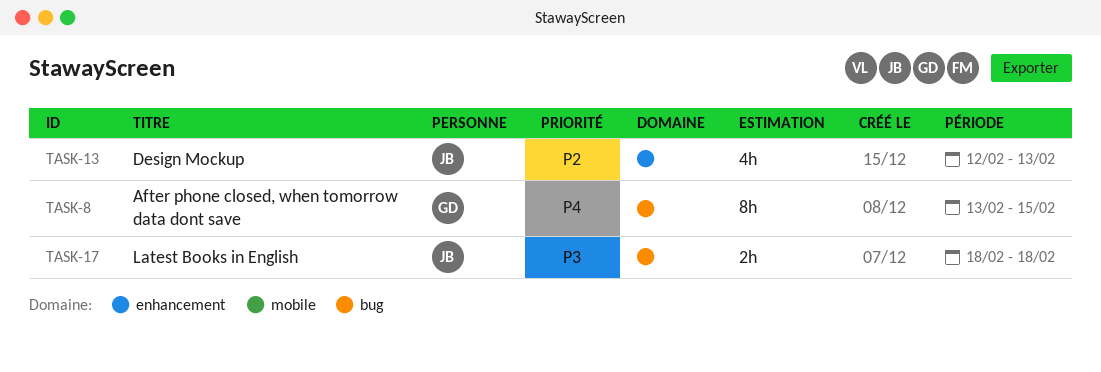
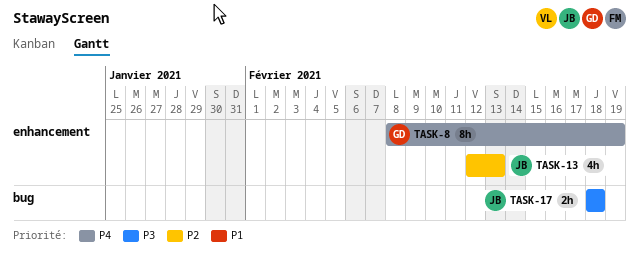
TASK-8, label: bug -> enhancement
TASK-8, start: Feb 13 -> Feb 8
TASK-8, due: Feb 15 -> Feb 19

